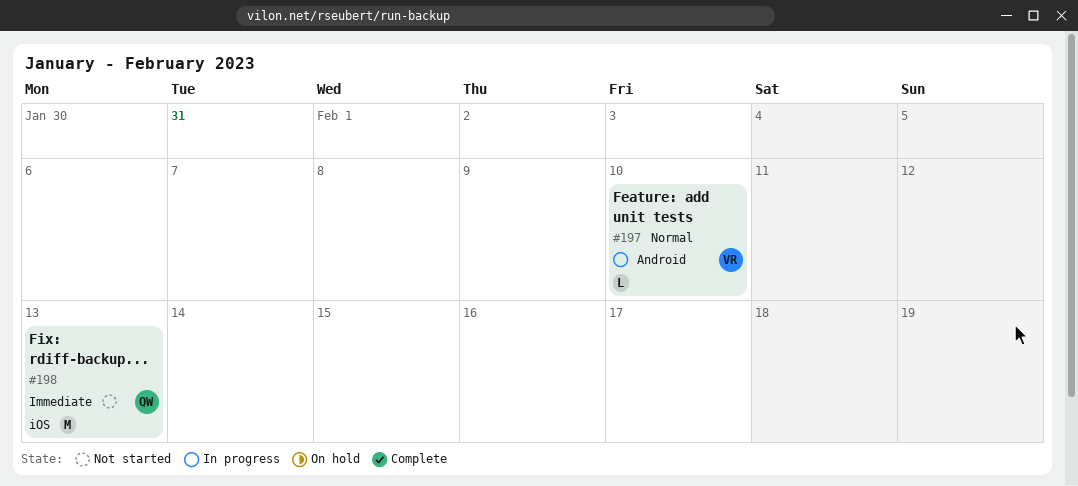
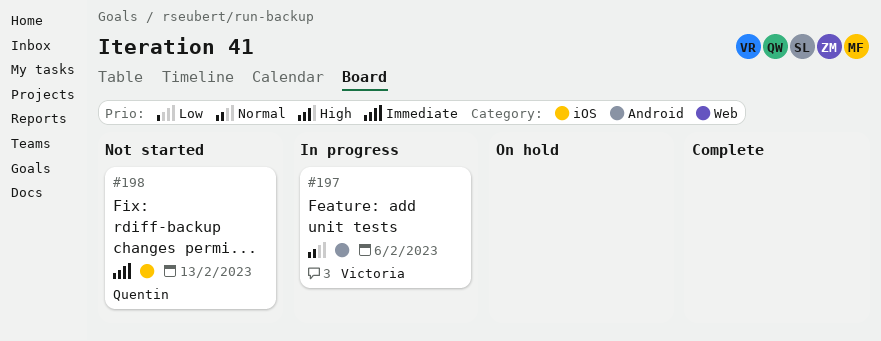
#197, due: Feb 10 -> Feb 6

